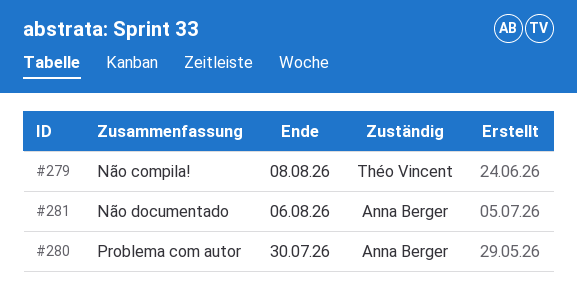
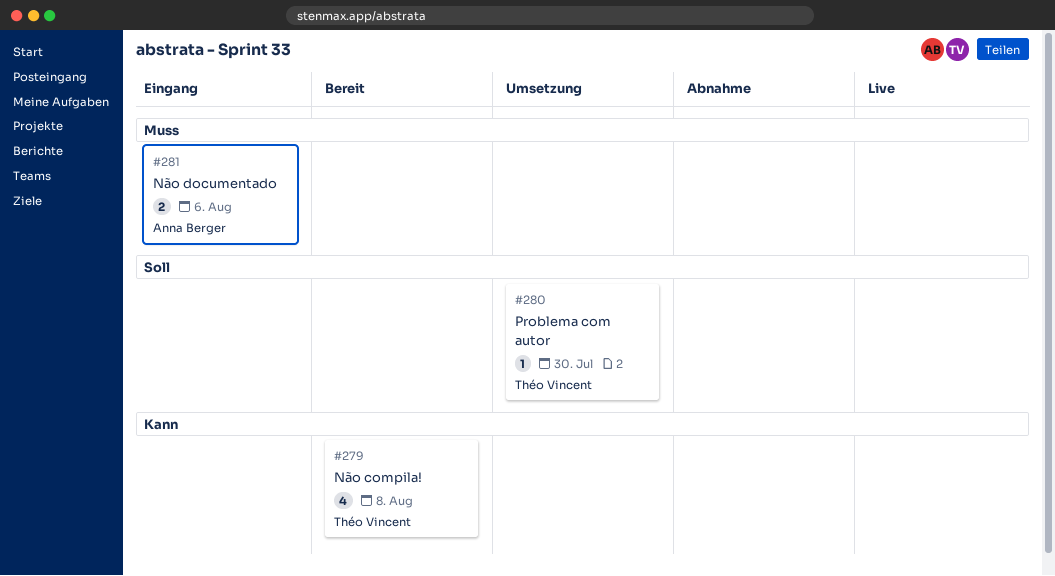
#280, owner: Anna Berger -> Théo Vincent

